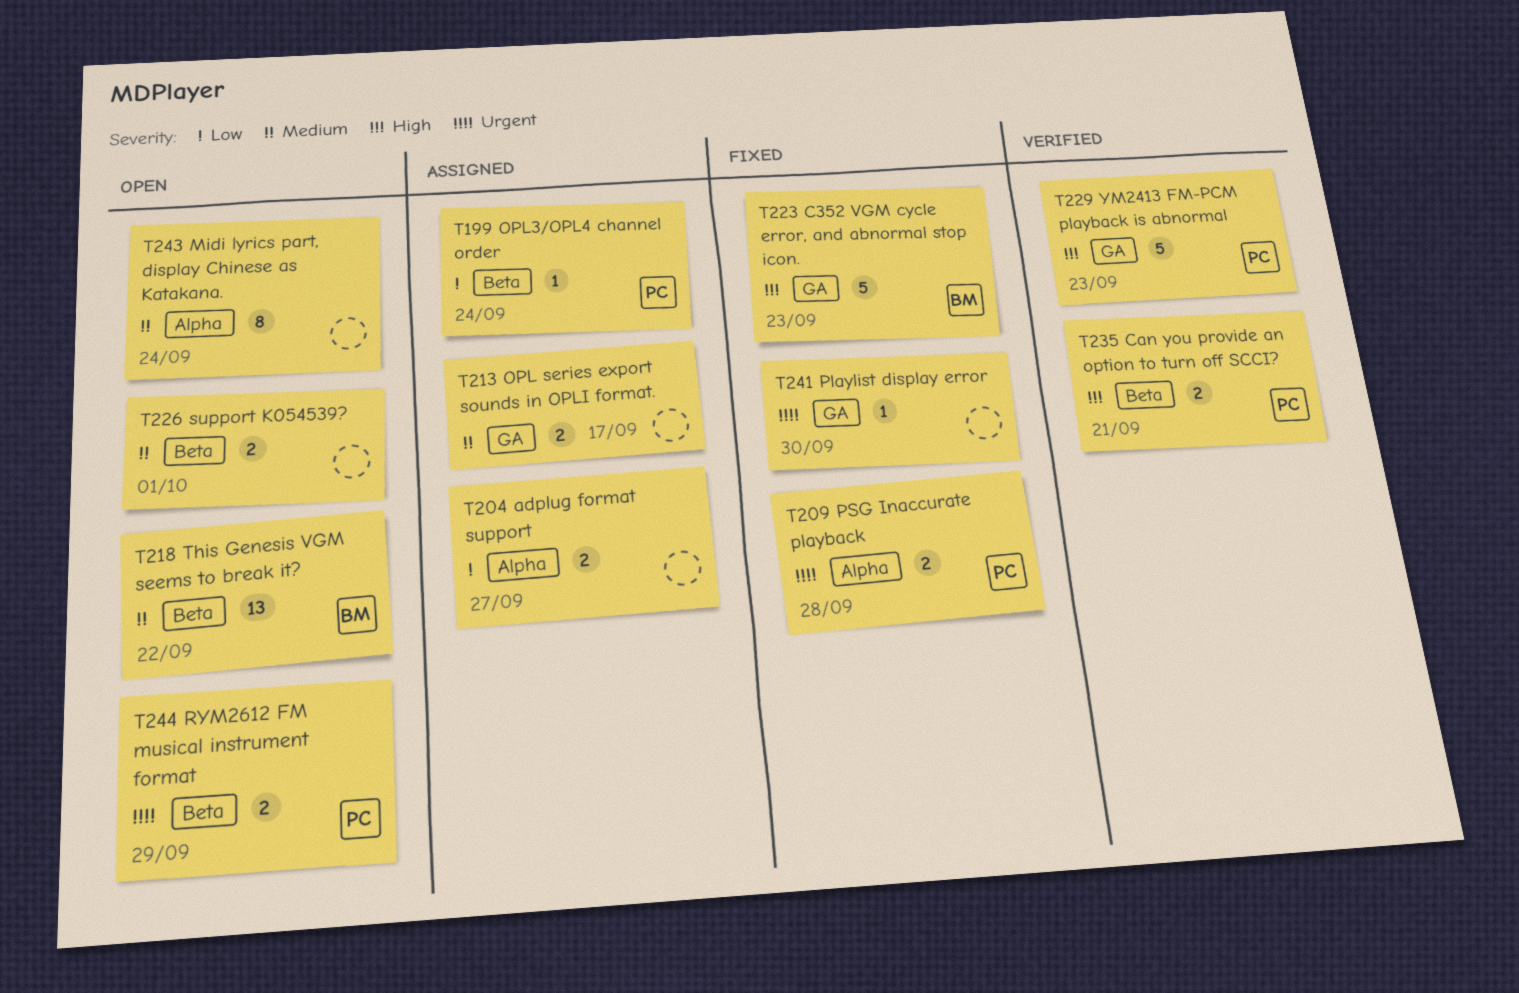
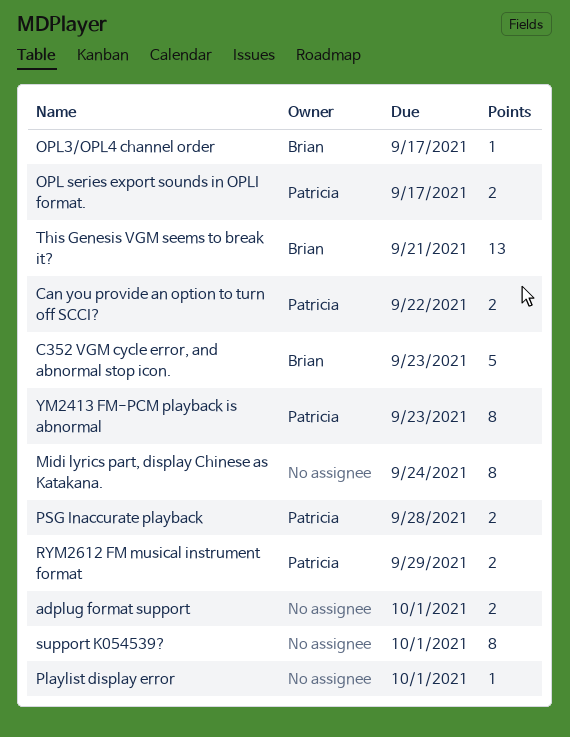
adplug format support, due: Sep 27 -> Oct 1
Can you provide an option to turn off SCCI?, due: Sep 21 -> Sep 22
OPL series export sounds in OPLI format., owner: none -> Patricia
OPL3/OPL4 channel order, owner: Patricia -> Brian
OPL3/OPL4 channel order, due: Sep 24 -> Sep 17
Playlist display error, due: Sep 30 -> Oct 1
support K054539?, estimate: 2 -> 8
This Genesis VGM seems to break it?, due: Sep 22 -> Sep 21
YM2413 FM-PCM playback is abnormal, estimate: 5 -> 8

